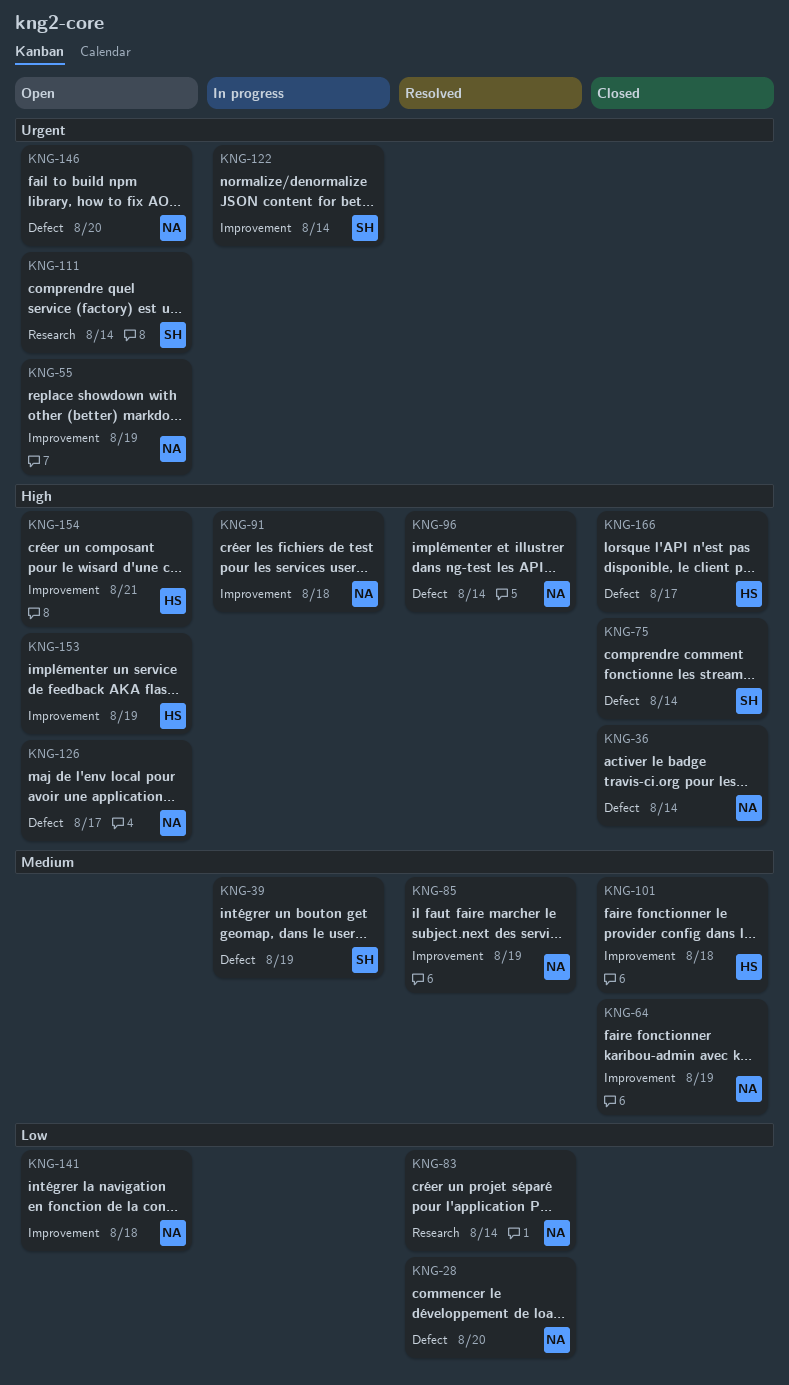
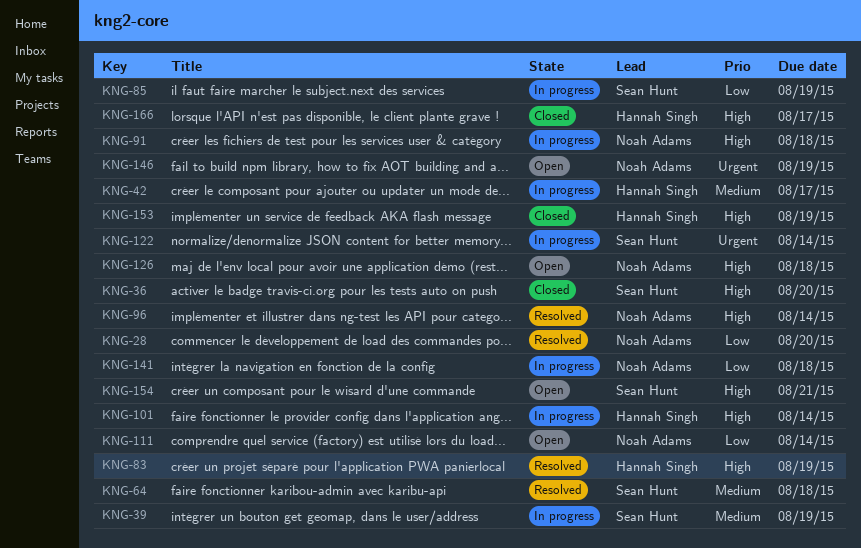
KNG-36, owner: Noah Adams -> Sean Hunt
KNG-36, due: Aug 14 -> Aug 20
KNG-42: none -> present
KNG-55: present -> none
KNG-64, status: Closed -> Resolved
KNG-64, owner: Noah Adams -> Sean Hunt
KNG-64, due: Aug 19 -> Aug 18
KNG-75: present -> none
KNG-83, owner: Noah Adams -> Hannah Singh
KNG-83, priority: Low -> High
KNG-83, due: Aug 14 -> Aug 19
KNG-85, status: Resolved -> In progress
KNG-85, owner: Noah Adams -> Sean Hunt
KNG-85, priority: Medium -> Low
KNG-101, status: Closed -> In progress
KNG-101, priority: Medium -> High
KNG-101, due: Aug 18 -> Aug 14
KNG-111, owner: Sean Hunt -> Noah Adams
KNG-111, priority: Urgent -> Low
KNG-126, due: Aug 17 -> Aug 18
KNG-141, status: Open -> In progress
KNG-146, due: Aug 20 -> Aug 19
KNG-153, status: Open -> Closed
KNG-154, owner: Hannah Singh -> Sean Hunt

